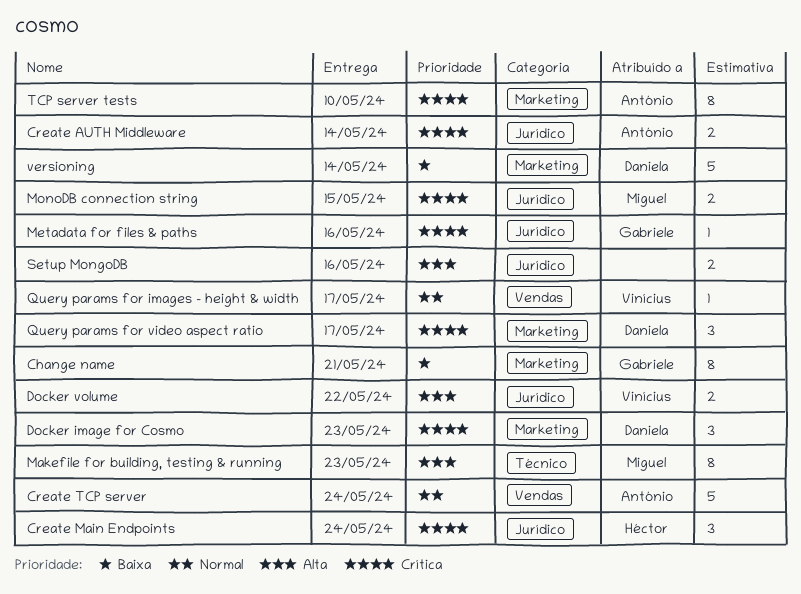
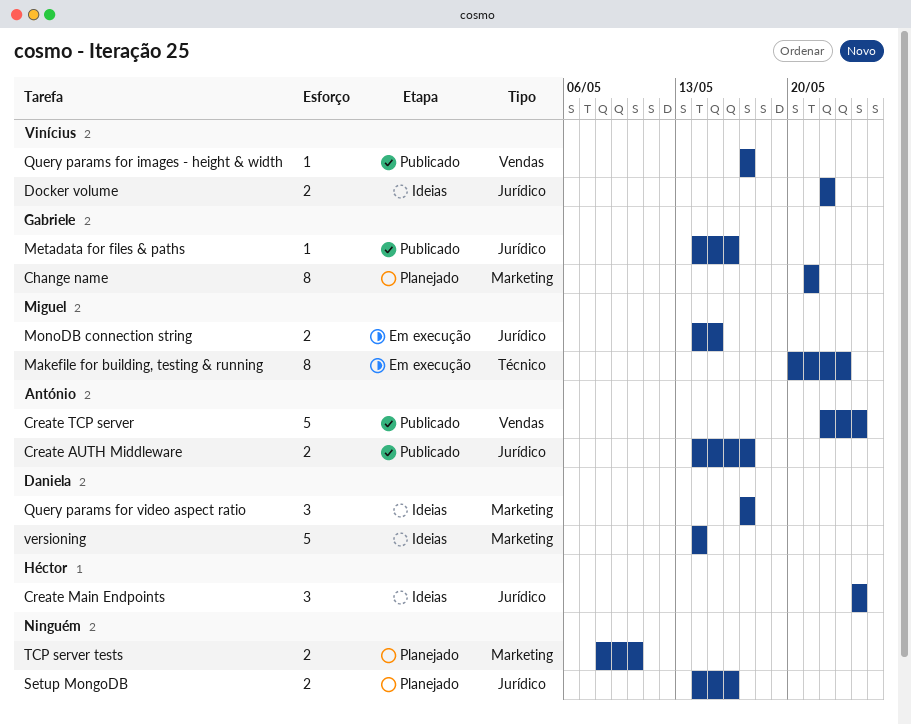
Create AUTH Middleware, due: May 14 -> May 17
Docker image for Cosmo: present -> none
TCP server tests, owner: António -> none
TCP server tests, estimate: 8 -> 2

